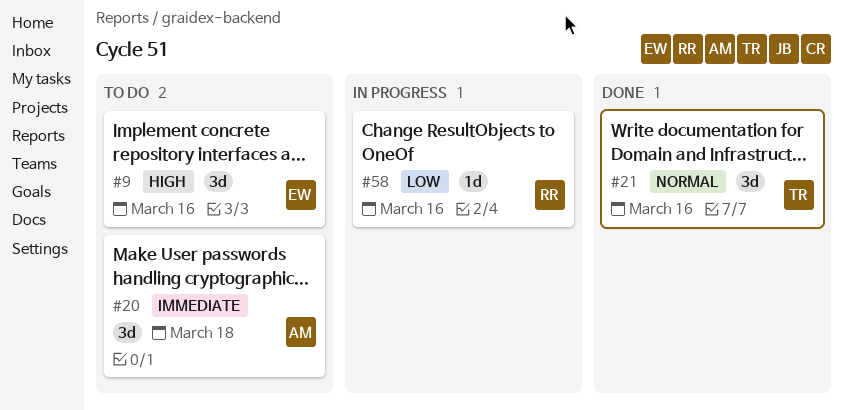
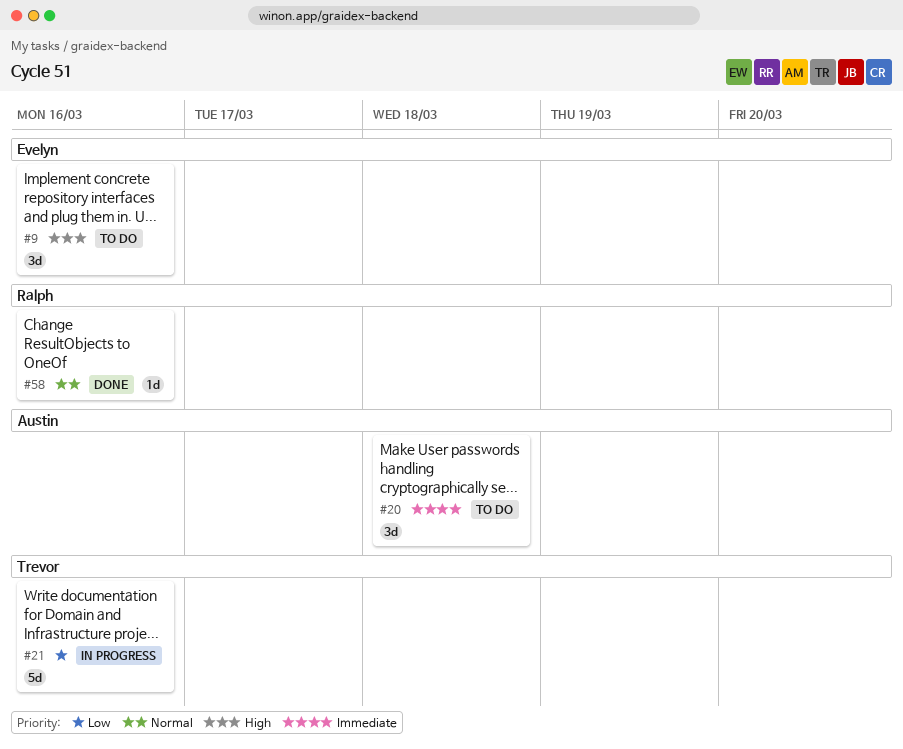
#21, status: Done -> In progress
#21, priority: Normal -> Low
#21, estimate: 3d -> 5d
#58, status: In progress -> Done
#58, priority: Low -> Normal

